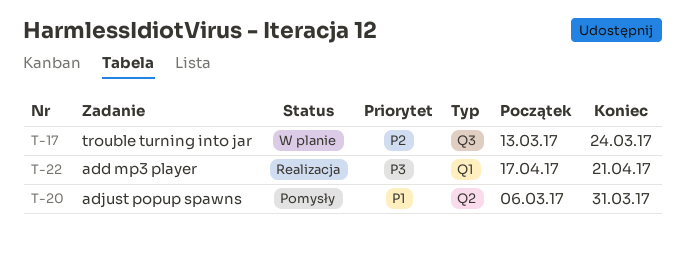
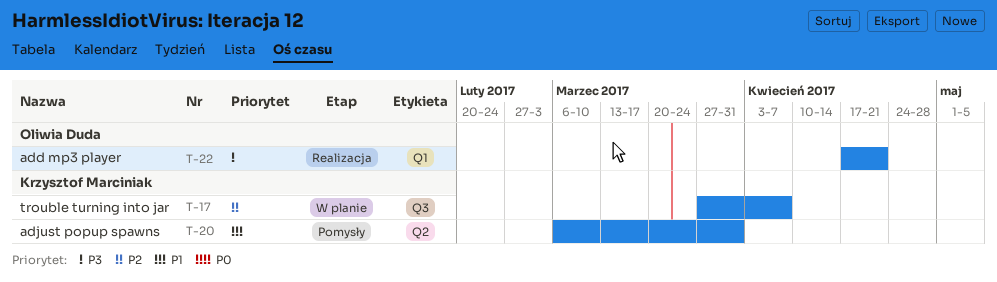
T-17, start: Mar 13 -> Mar 27
T-17, due: Mar 24 -> Apr 7

